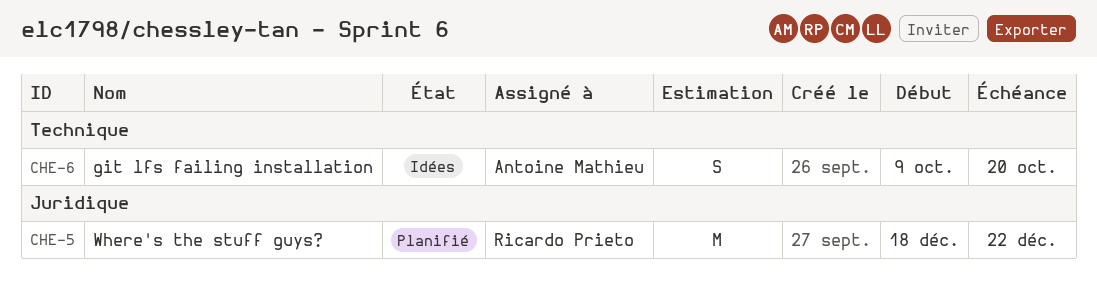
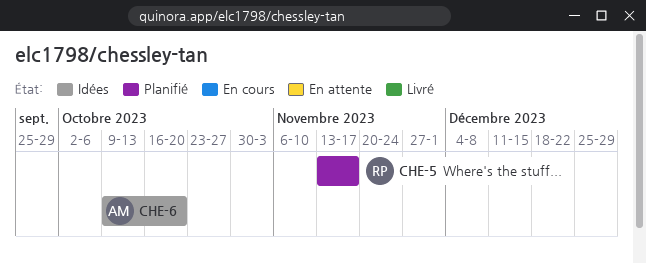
CHE-5, start: Dec 18 -> Nov 13
CHE-5, due: Dec 22 -> Nov 17

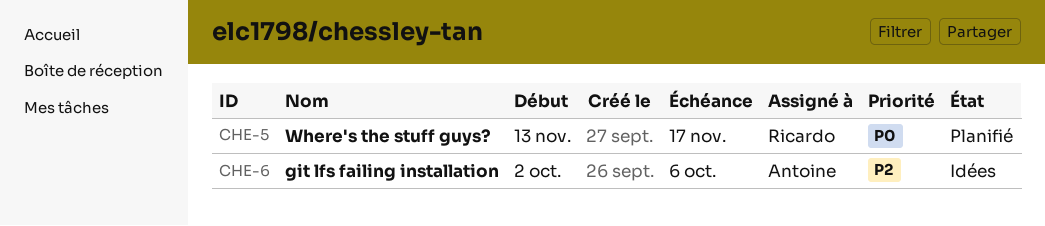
CHE-6, start: Oct 9 -> Oct 2
CHE-6, due: Oct 20 -> Oct 6

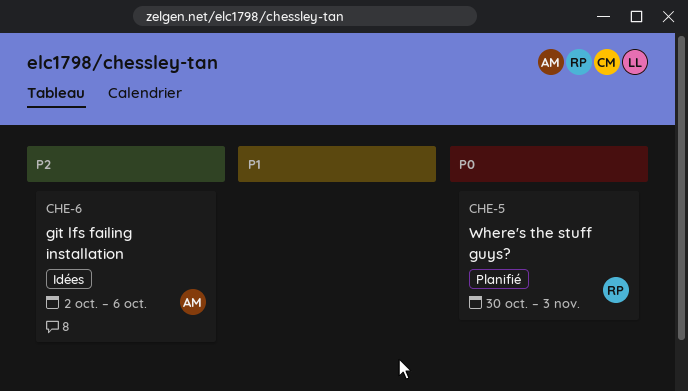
CHE-5, start: Nov 13 -> Oct 30
CHE-5, due: Nov 17 -> Nov 3

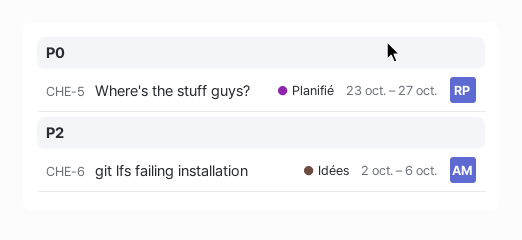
CHE-5, start: Oct 30 -> Oct 23
CHE-5, due: Nov 3 -> Oct 27

